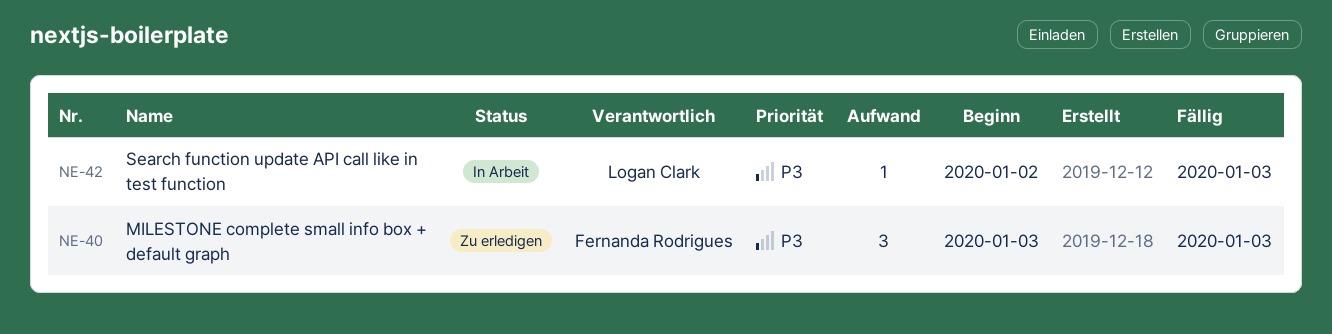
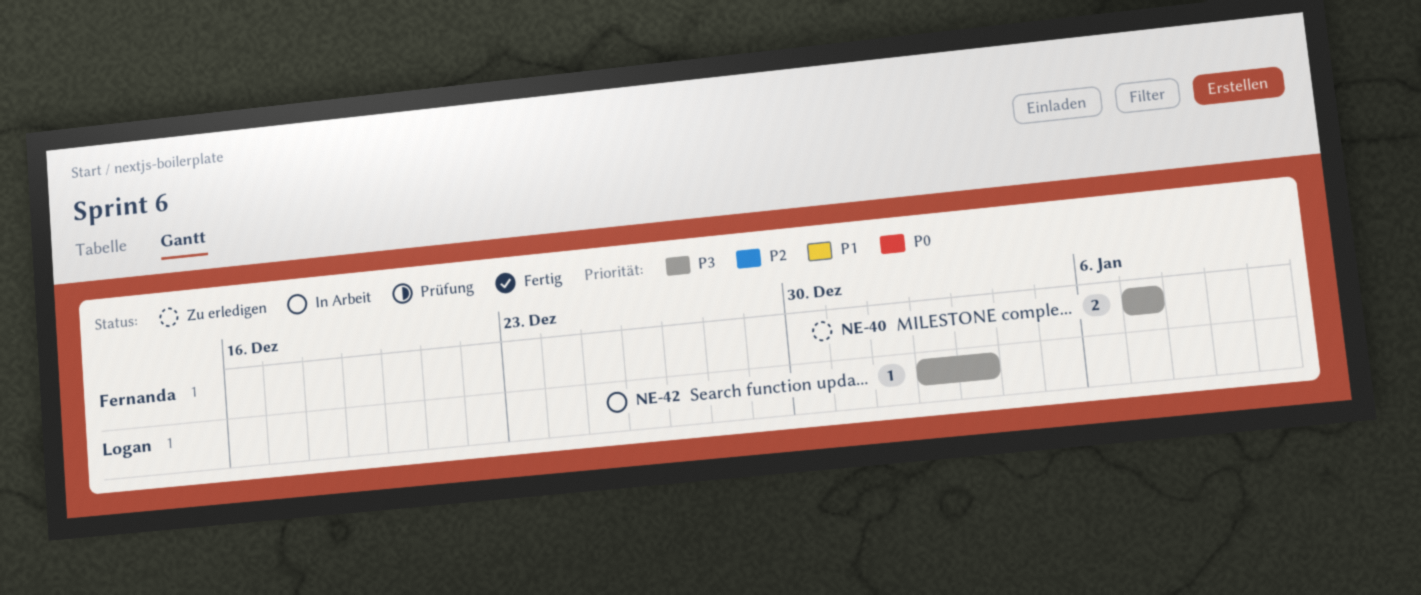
NE-40, estimate: 3 -> 2
NE-40, start: Jan 3 -> Jan 7
NE-40, due: Jan 3 -> Jan 7

